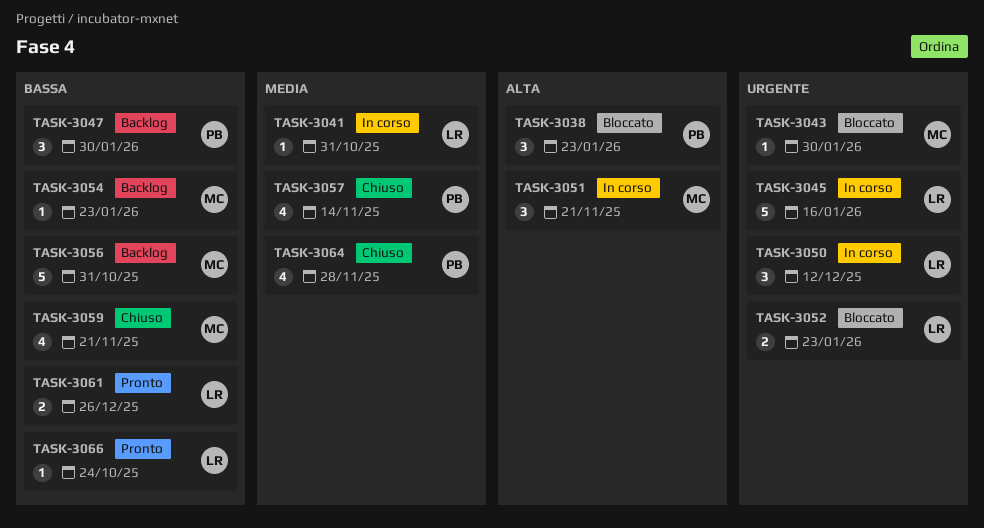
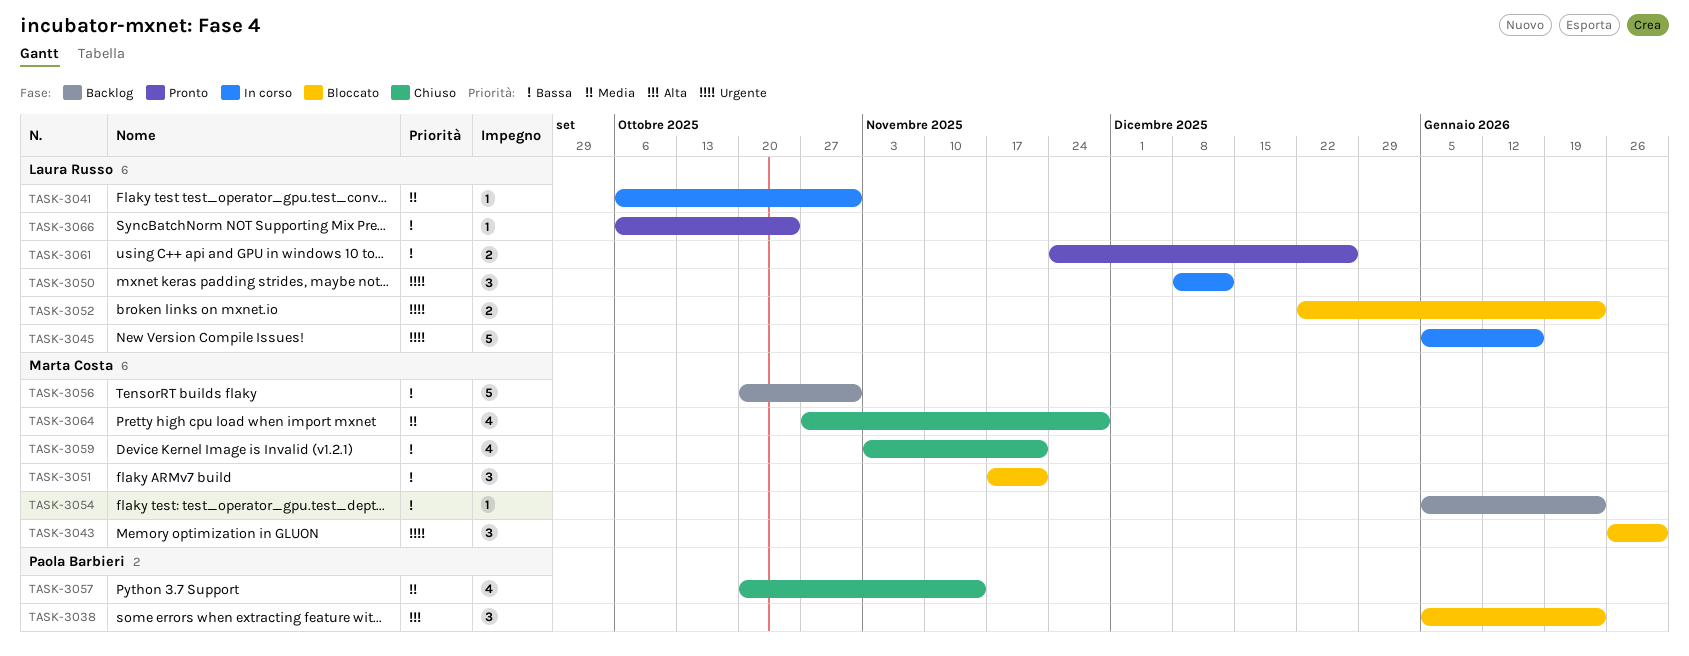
TASK-3043, estimate: 1 -> 3
TASK-3047: present -> none
TASK-3051, status: In corso -> Bloccato
TASK-3051, priority: Alta -> Bassa
TASK-3064, owner: Paola Barbieri -> Marta Costa

